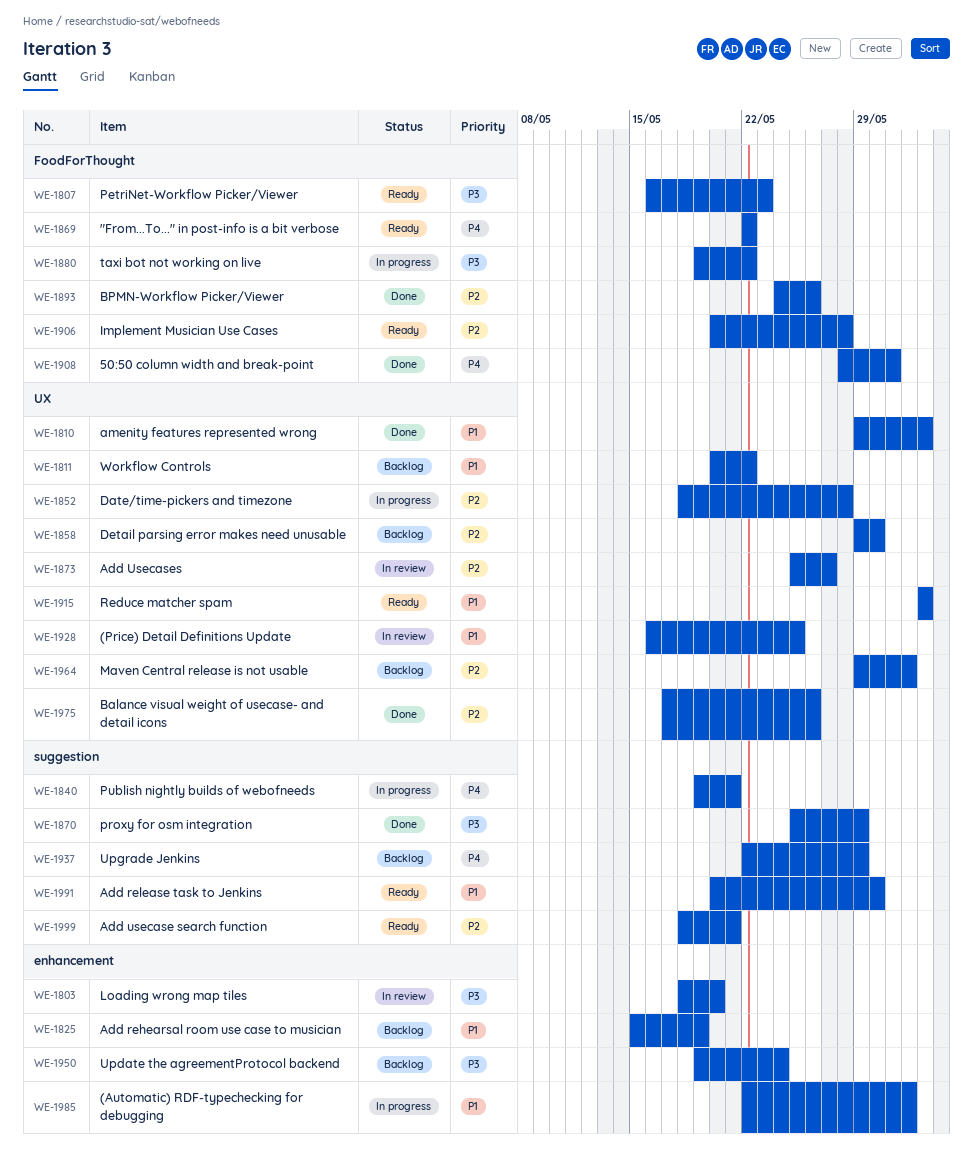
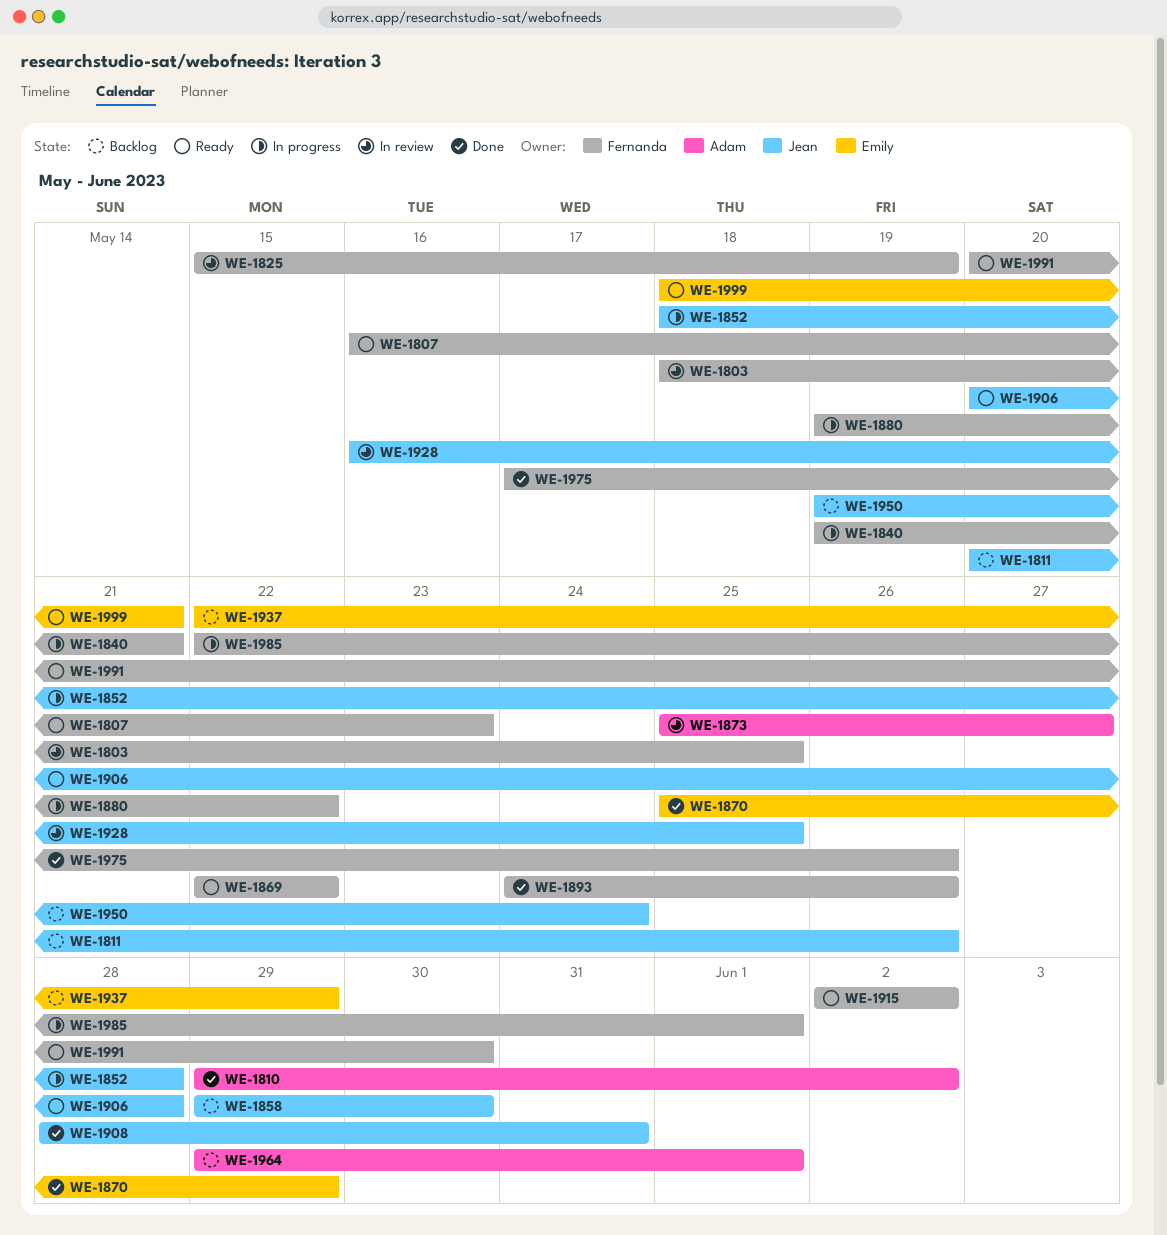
WE-1803, due: May 20 -> May 25
WE-1811, due: May 22 -> May 26
WE-1825, status: Backlog -> In review

